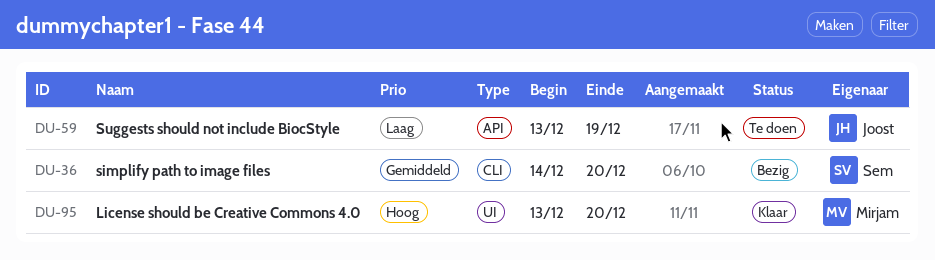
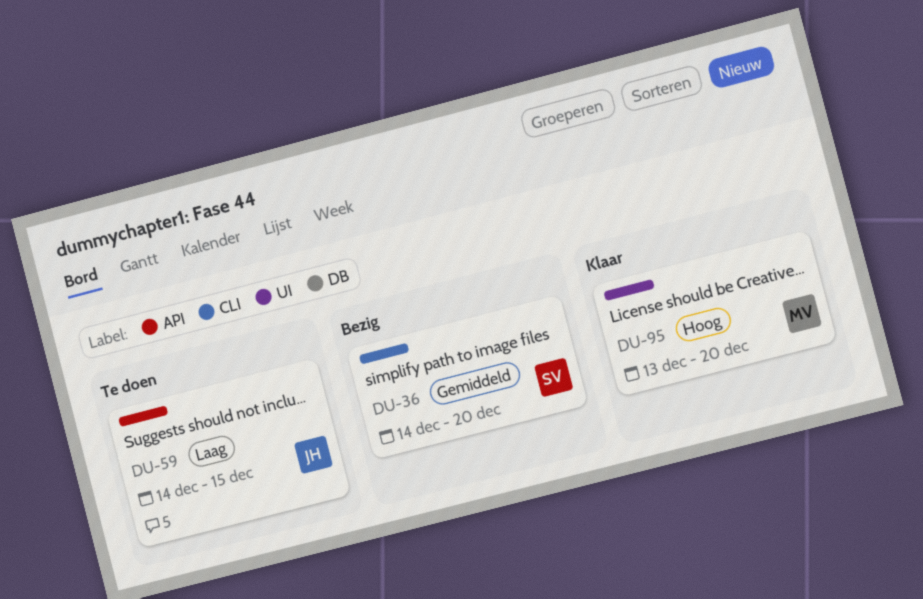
DU-59, start: Dec 13 -> Dec 14
DU-59, due: Dec 19 -> Dec 15

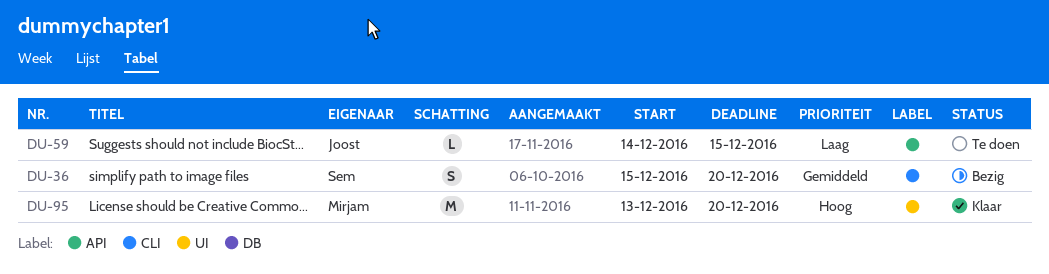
DU-36, start: Dec 14 -> Dec 15

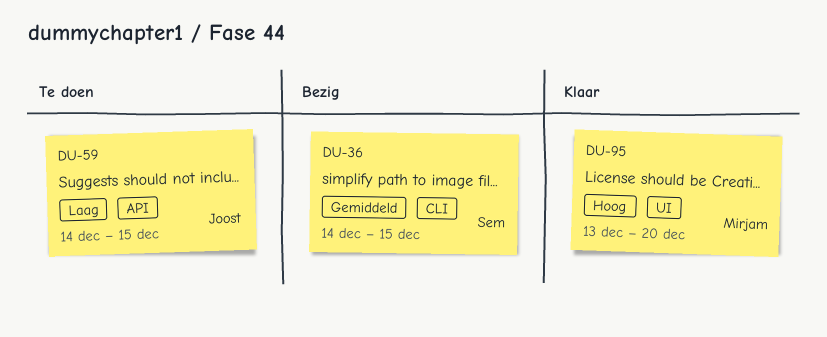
DU-36, start: Dec 15 -> Dec 14
DU-36, due: Dec 20 -> Dec 15

